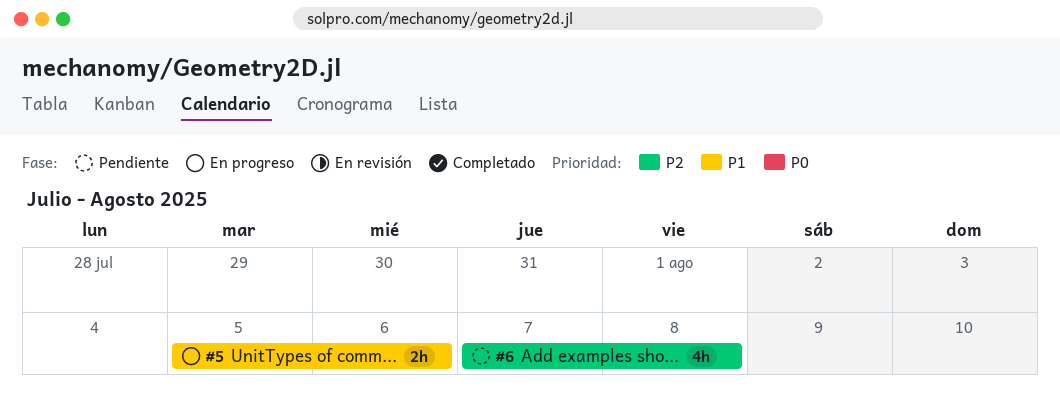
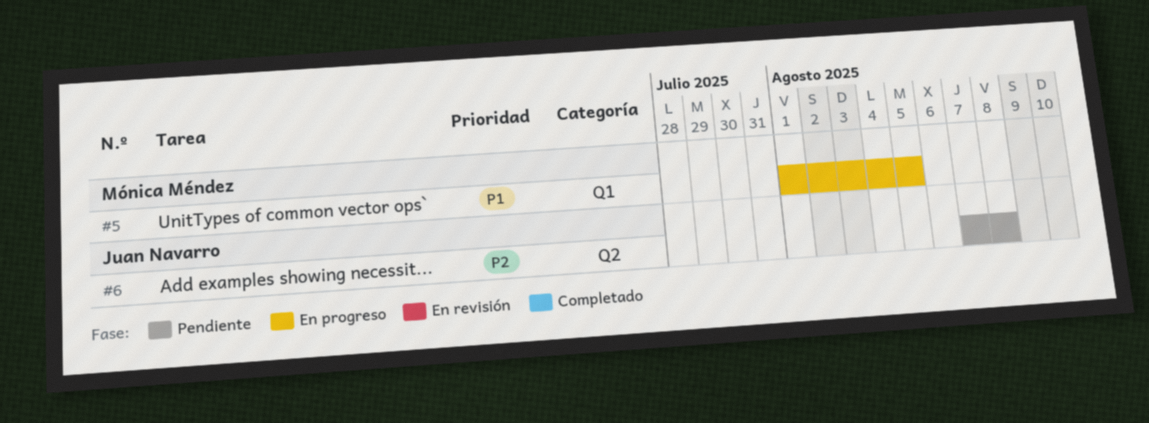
#5, start: Aug 5 -> Aug 1
#5, due: Aug 6 -> Aug 5

